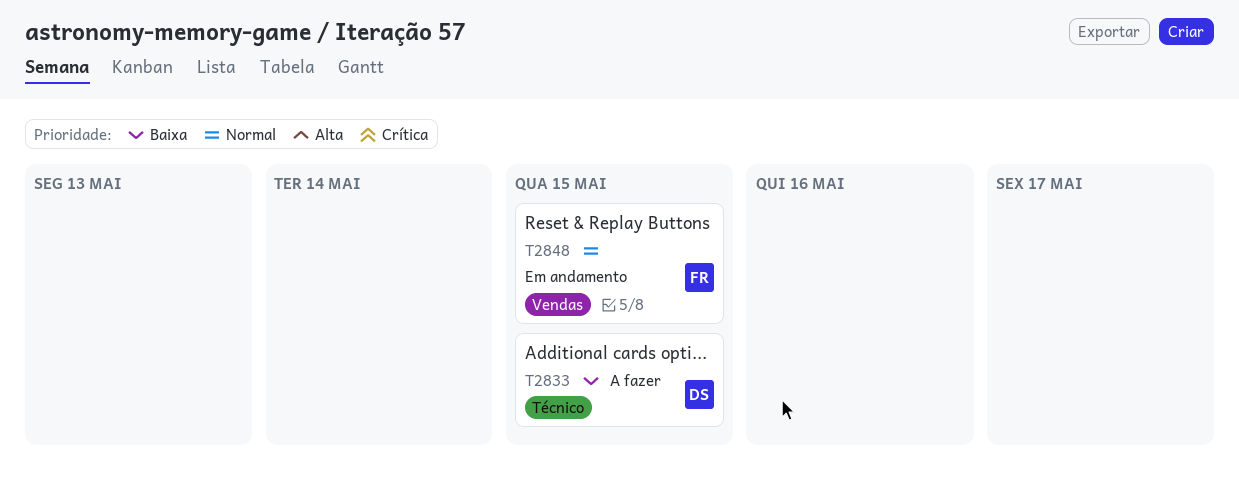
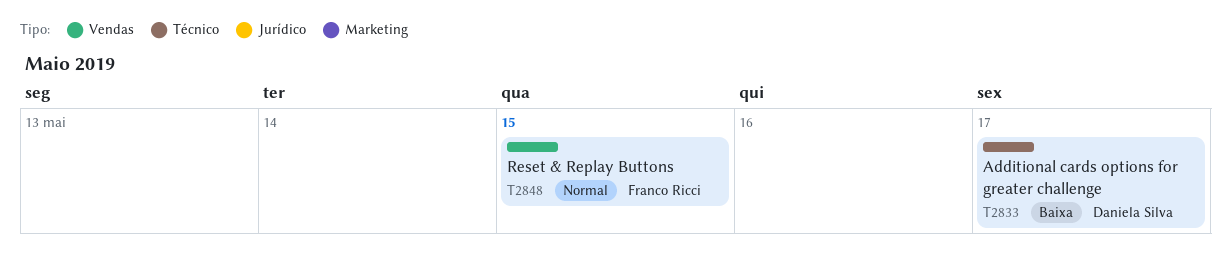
T2833, due: May 15 -> May 17

